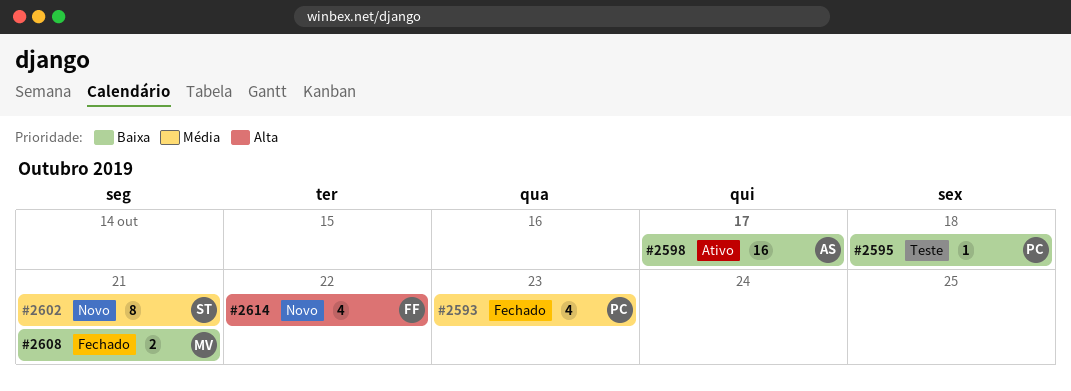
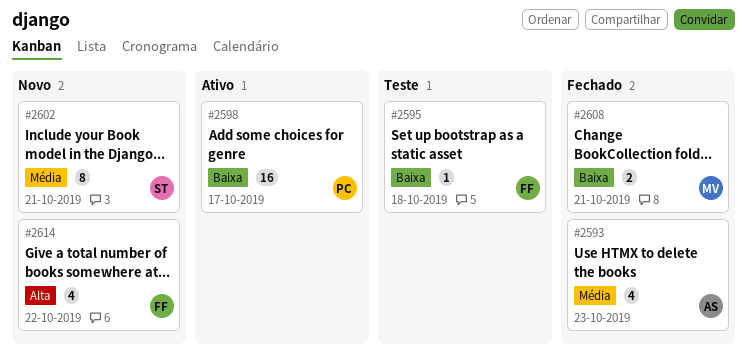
#2593, owner: PC -> AS
#2595, owner: PC -> FF
#2598, owner: AS -> PC

